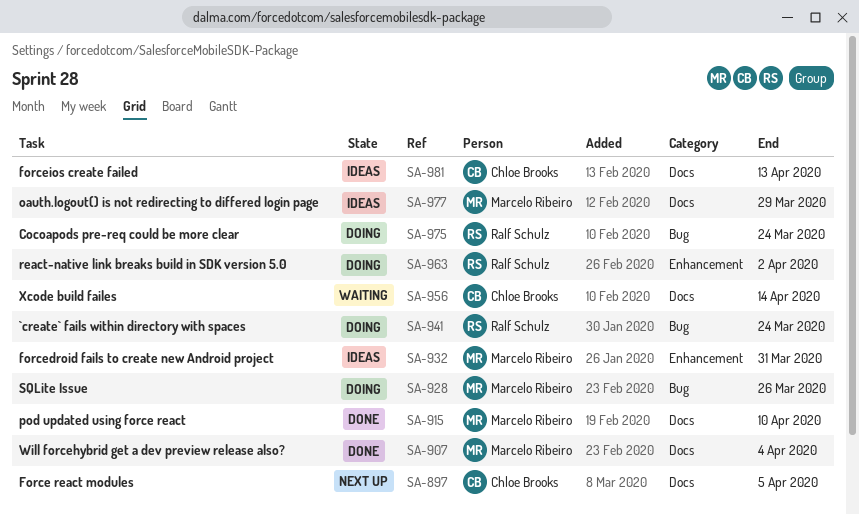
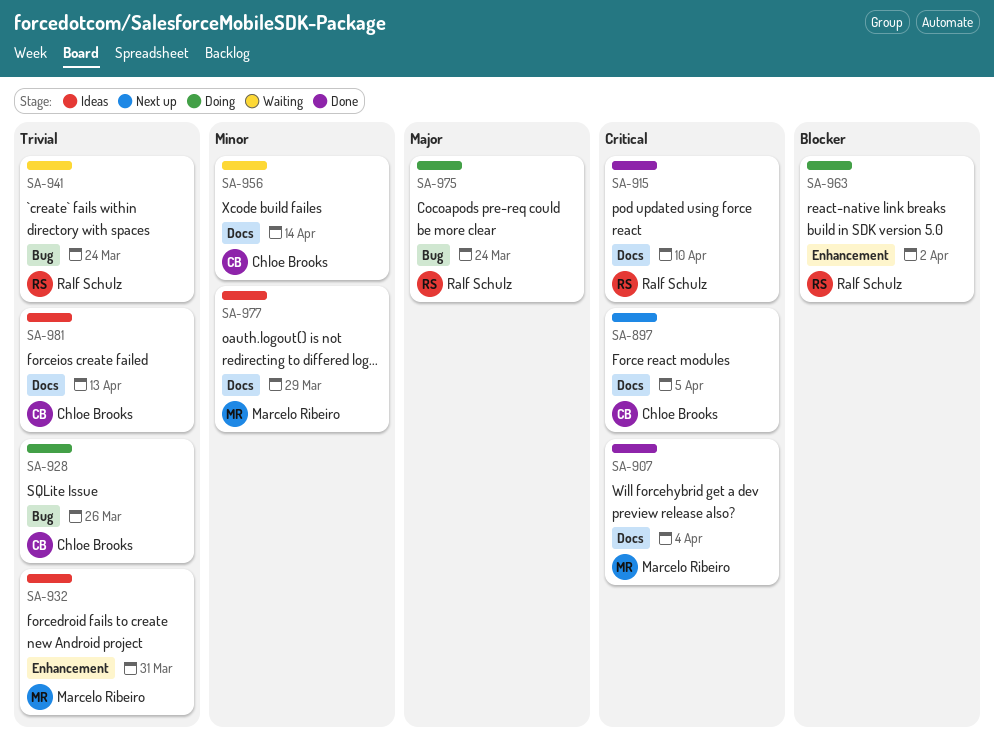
SA-915, owner: Marcelo Ribeiro -> Ralf Schulz
SA-928, owner: Marcelo Ribeiro -> Chloe Brooks
SA-941, status: Doing -> Waiting

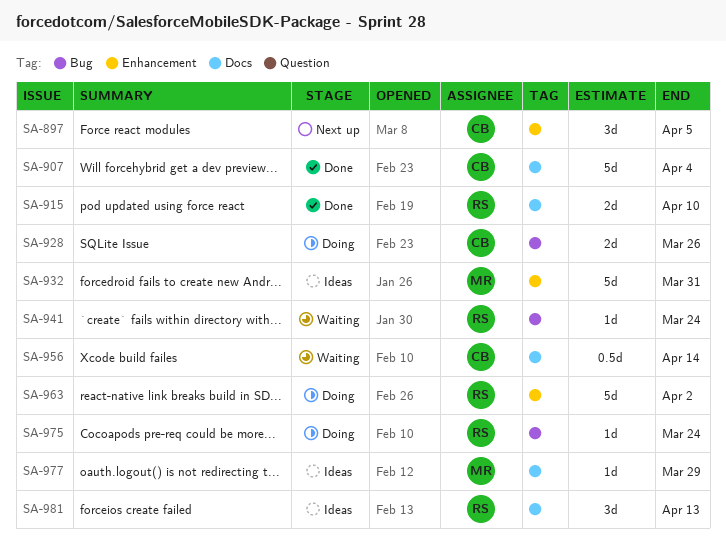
SA-897, label: Docs -> Enhancement
SA-907, owner: Marcelo Ribeiro -> Chloe Brooks
SA-981, owner: Chloe Brooks -> Ralf Schulz

